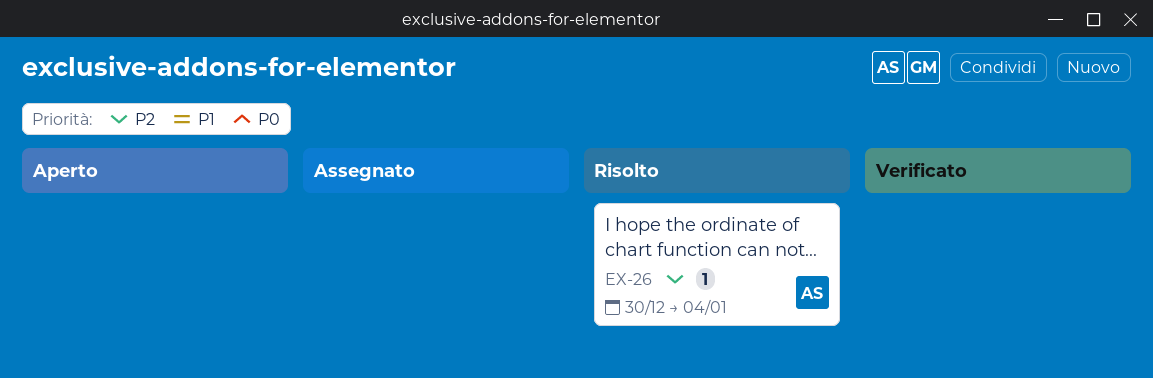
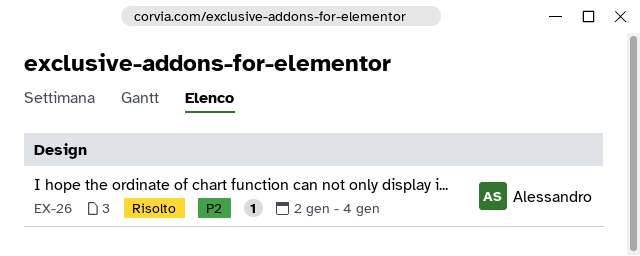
EX-26, start: Dec 30 -> Jan 2

